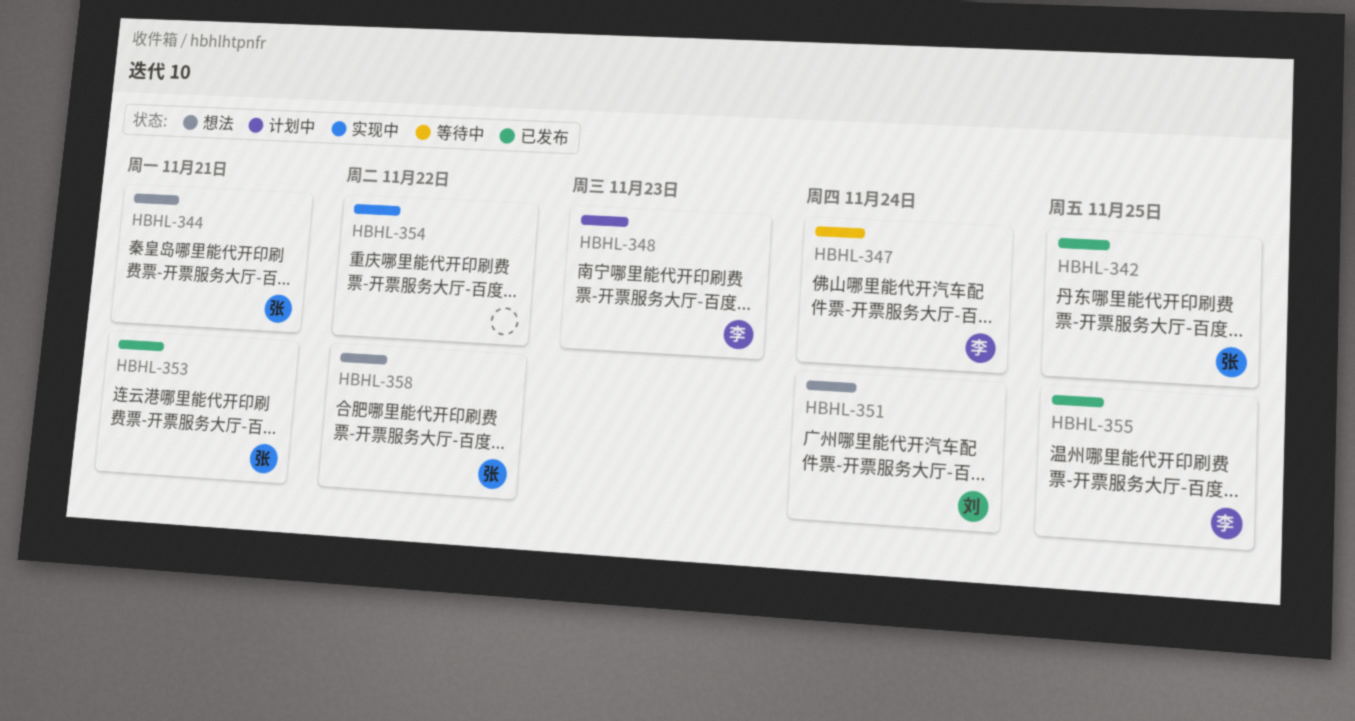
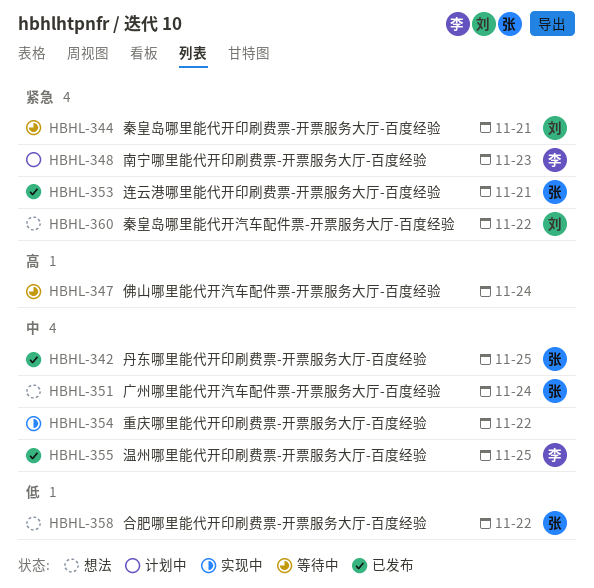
HBHL-344, status: 想法 -> 等待中
HBHL-344, owner: 张 -> 刘
HBHL-347, owner: 李 -> none
HBHL-351, owner: 刘 -> 张
HBHL-360: none -> present

